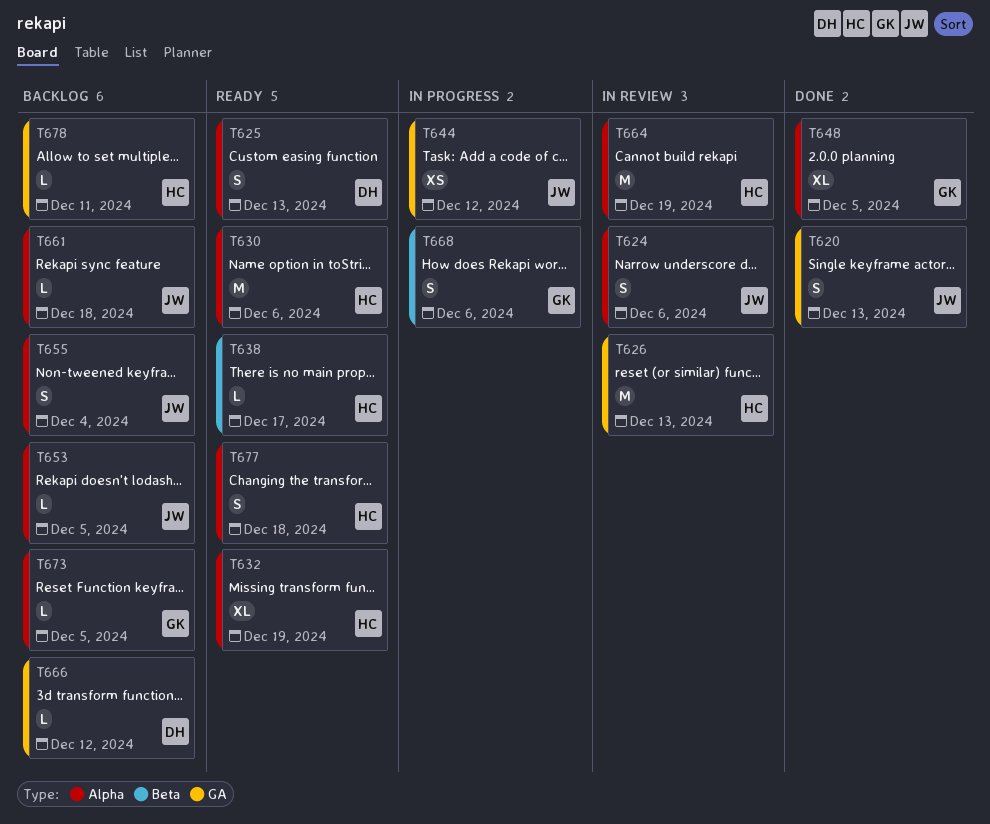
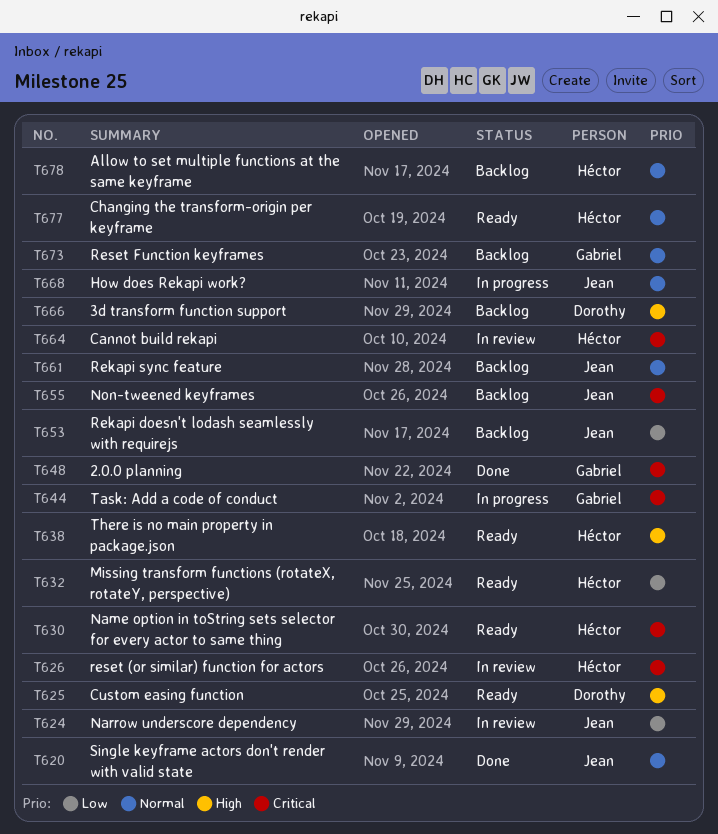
T644, owner: Jean -> Gabriel
T668, owner: Gabriel -> Jean

